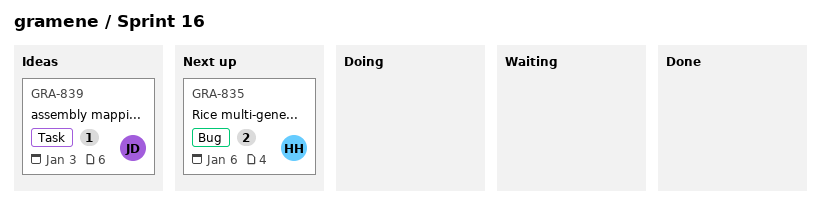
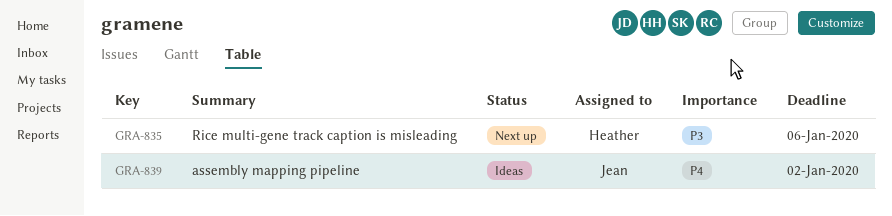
GRA-839, due: Jan 3 -> Jan 2

